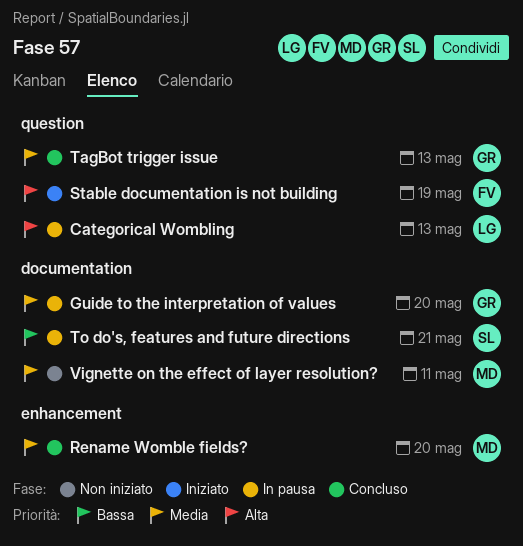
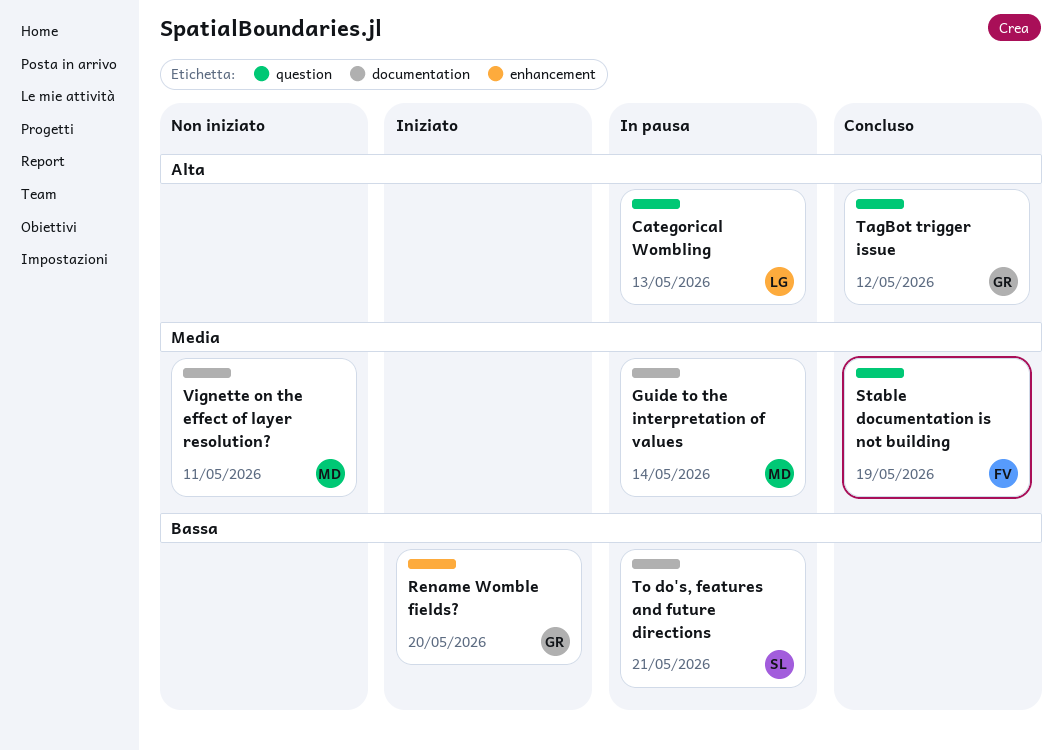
Guide to the interpretation of values, owner: GR -> MD
Guide to the interpretation of values, due: May 20 -> May 14
Rename Womble fields?, status: Concluso -> Iniziato
Rename Womble fields?, owner: MD -> GR
Rename Womble fields?, priority: Media -> Bassa
Stable documentation is not building, status: Iniziato -> Concluso
Stable documentation is not building, priority: Alta -> Media
TagBot trigger issue, priority: Media -> Alta
TagBot trigger issue, due: May 13 -> May 12

